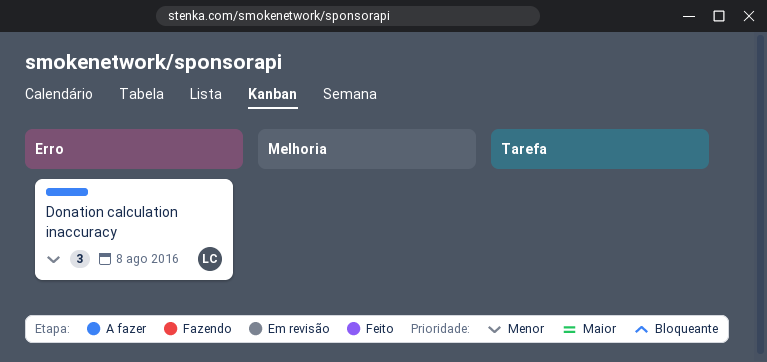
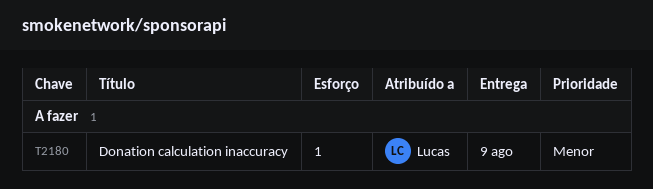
Donation calculation inaccuracy, estimate: 3 -> 1
Donation calculation inaccuracy, due: Aug 8 -> Aug 9

